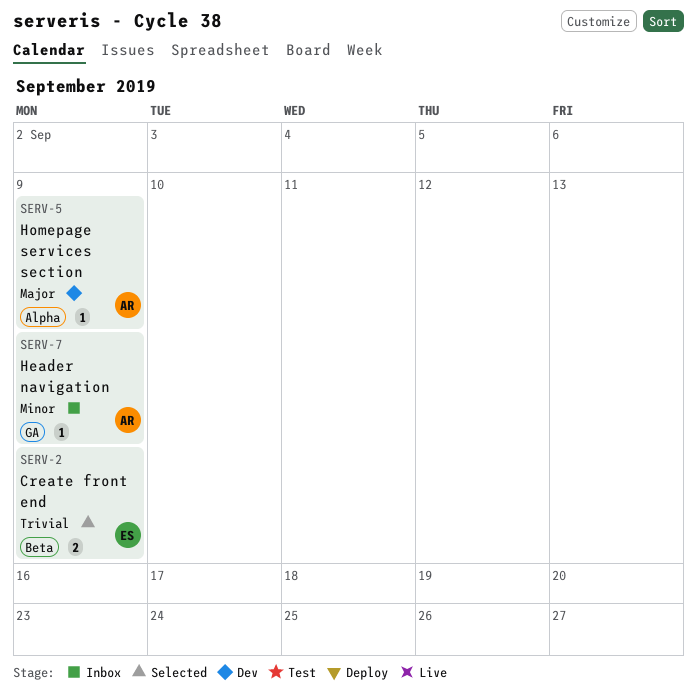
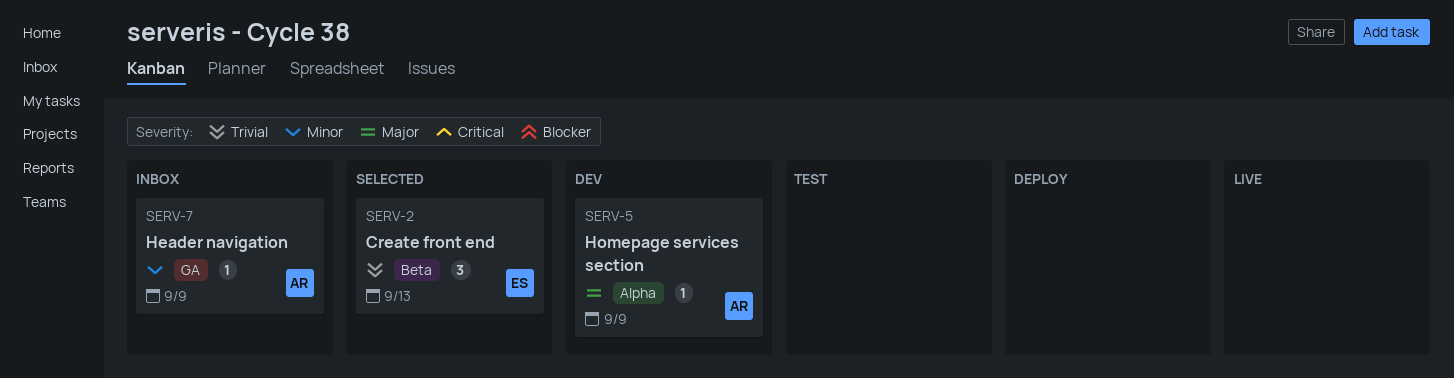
SERV-2, estimate: 2 -> 3
SERV-2, due: Sep 9 -> Sep 13

